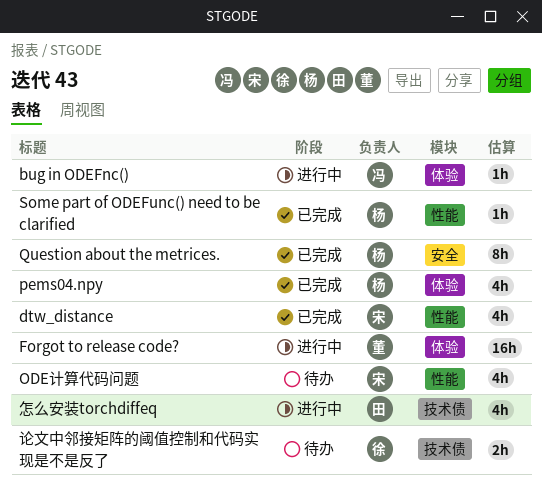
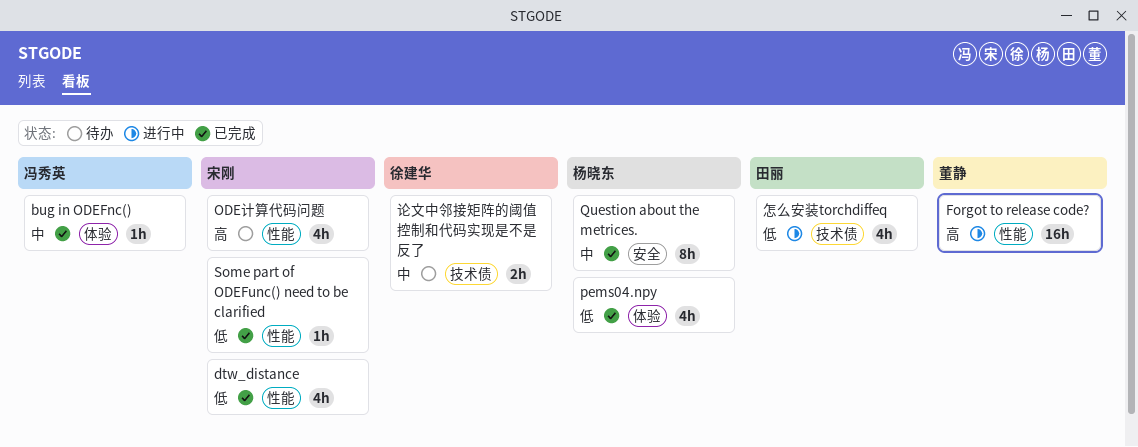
bug in ODEFnc(), status: 进行中 -> 已完成
Forgot to release code?, label: 体验 -> 性能
Some part of ODEFunc() need to be clarified, owner: 杨晓东 -> 宋刚

